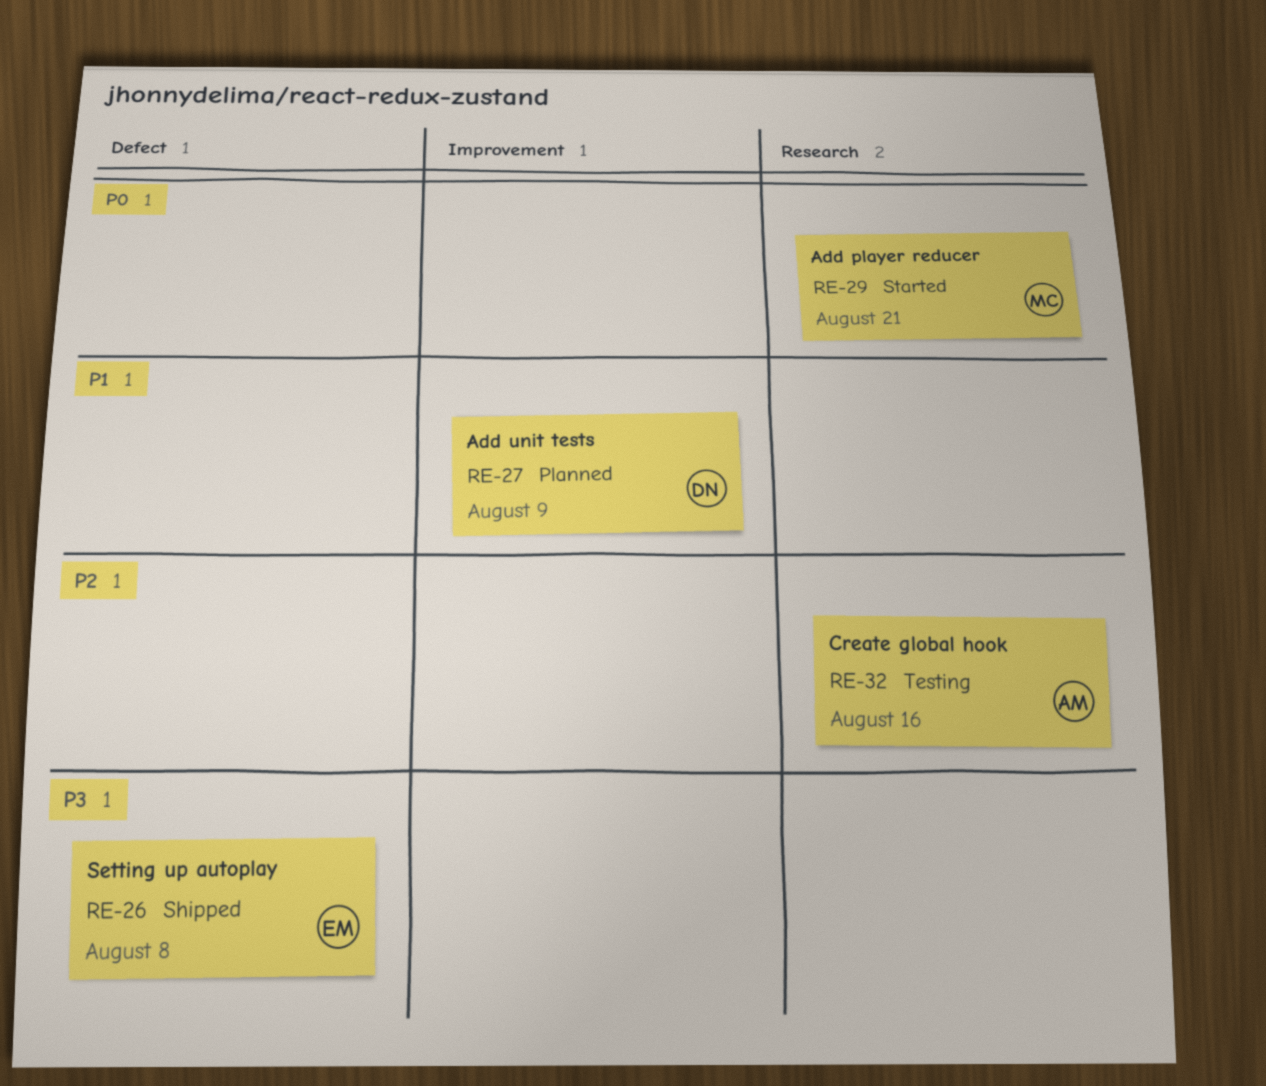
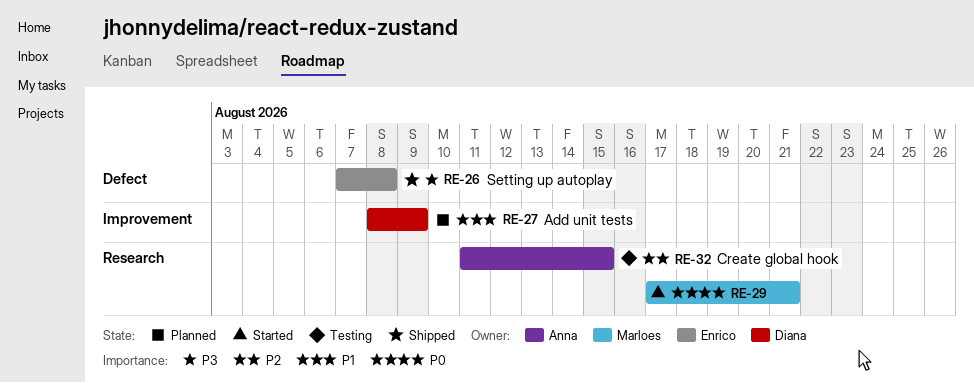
RE-32, due: Aug 16 -> Aug 15

